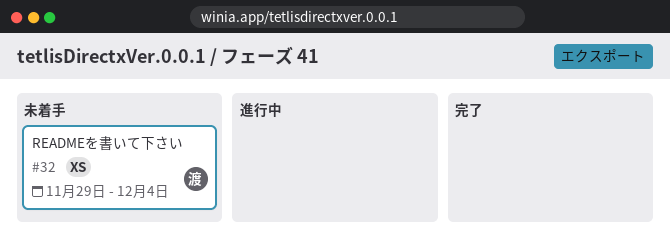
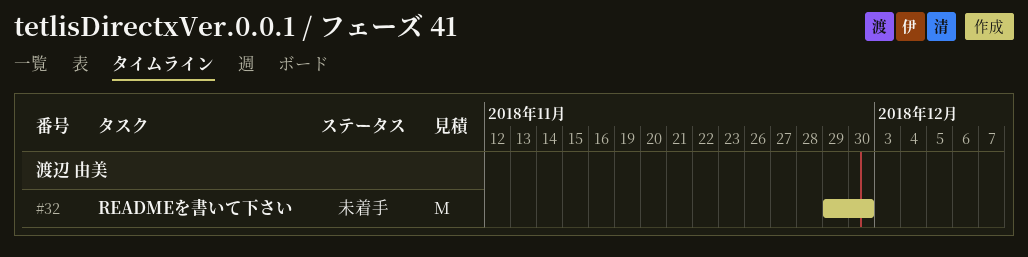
#32, estimate: XS -> M
#32, due: Dec 4 -> Nov 30

